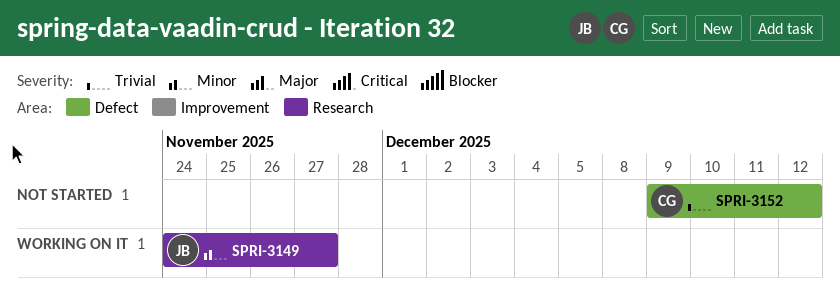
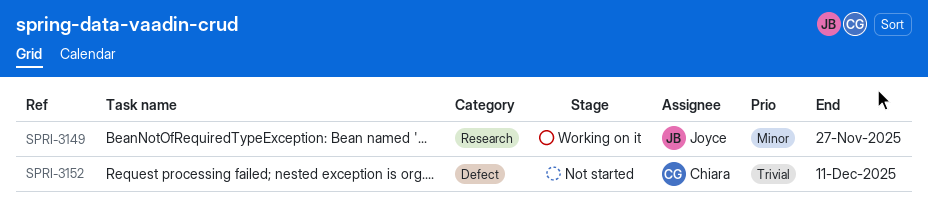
SPRI-3152, due: Dec 12 -> Dec 11

